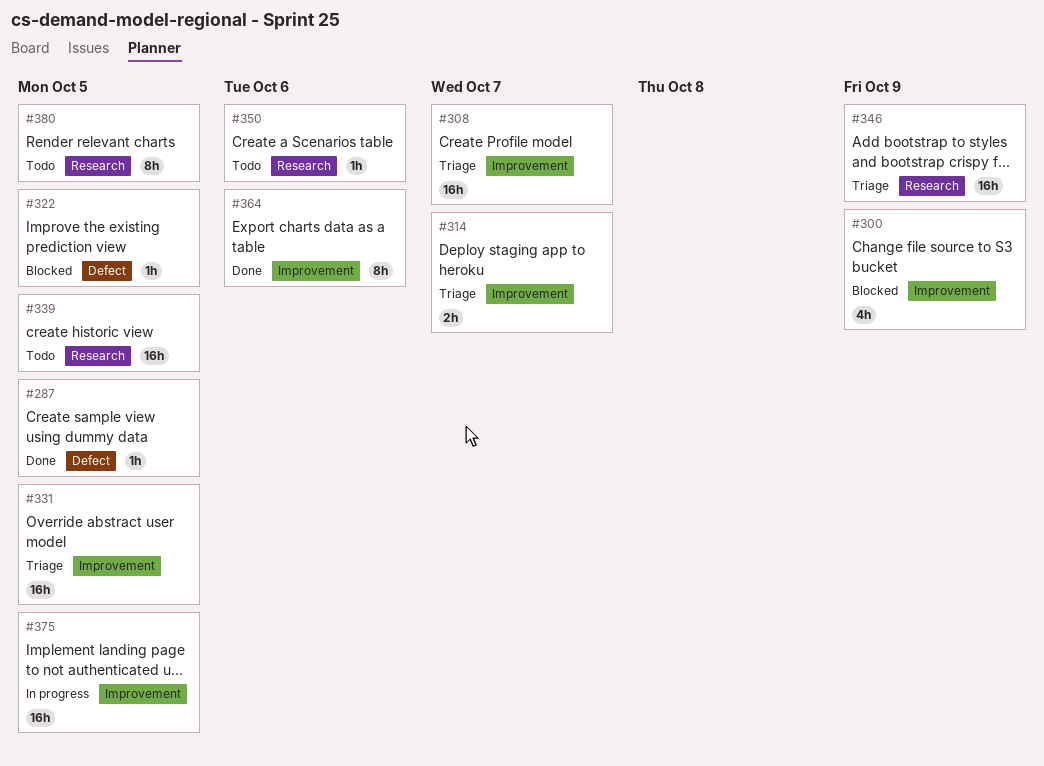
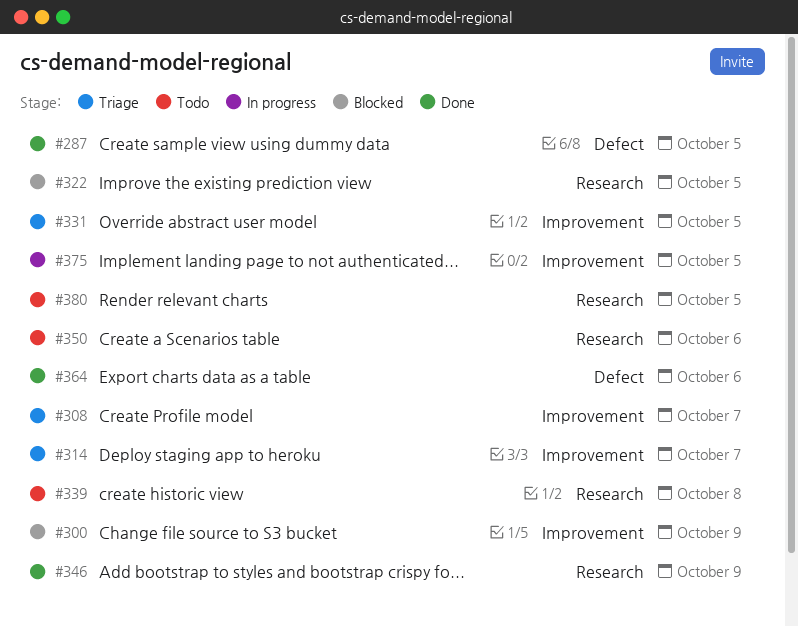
#322, label: Defect -> Research
#339, due: Oct 5 -> Oct 8
#346, status: Triage -> Done
#364, label: Improvement -> Defect

